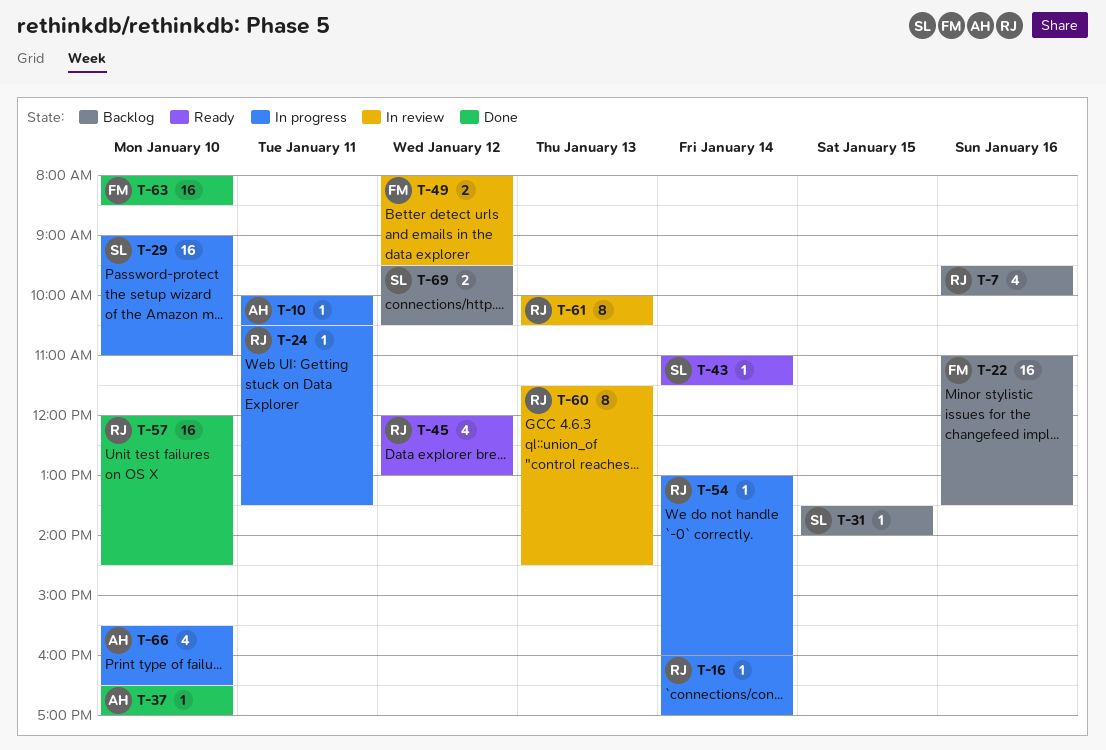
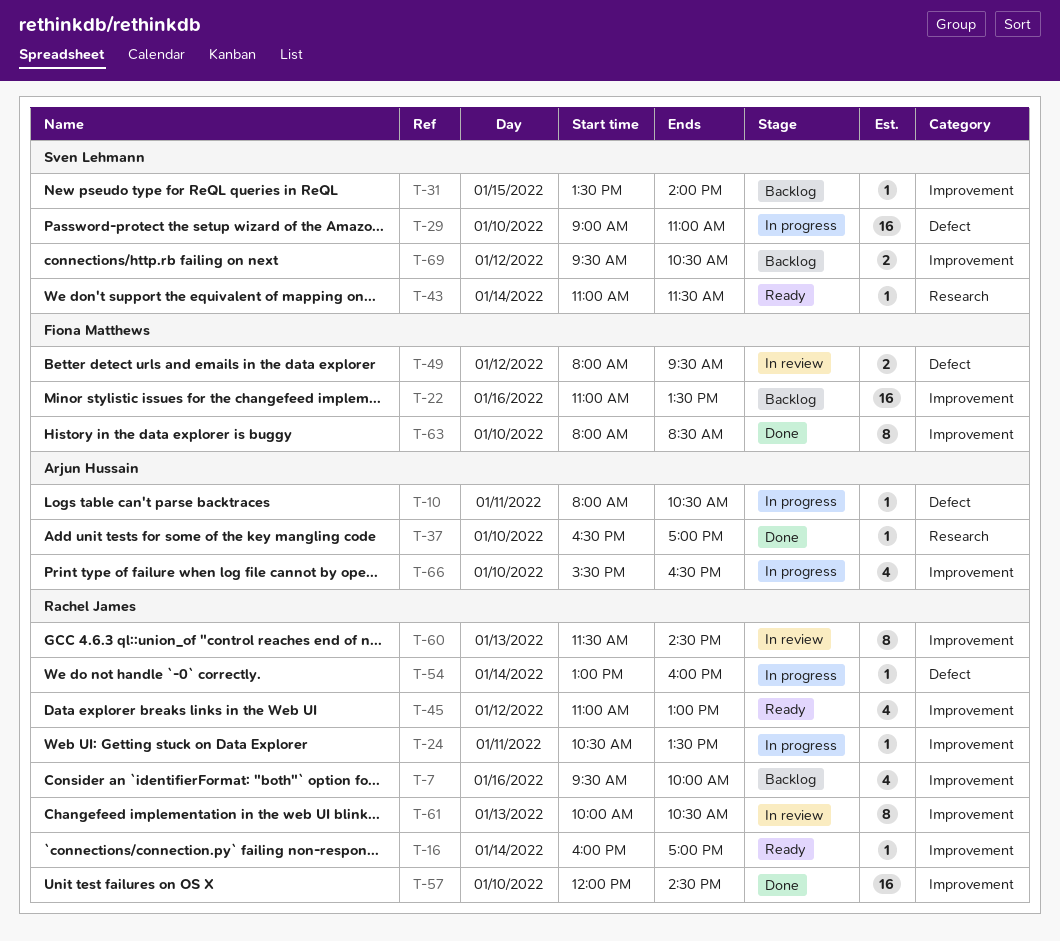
T-10, begins: 10:00 -> 08:00
T-16, status: In progress -> Ready
T-45, begins: 12:00 -> 11:00
T-63, estimate: 16 -> 8

